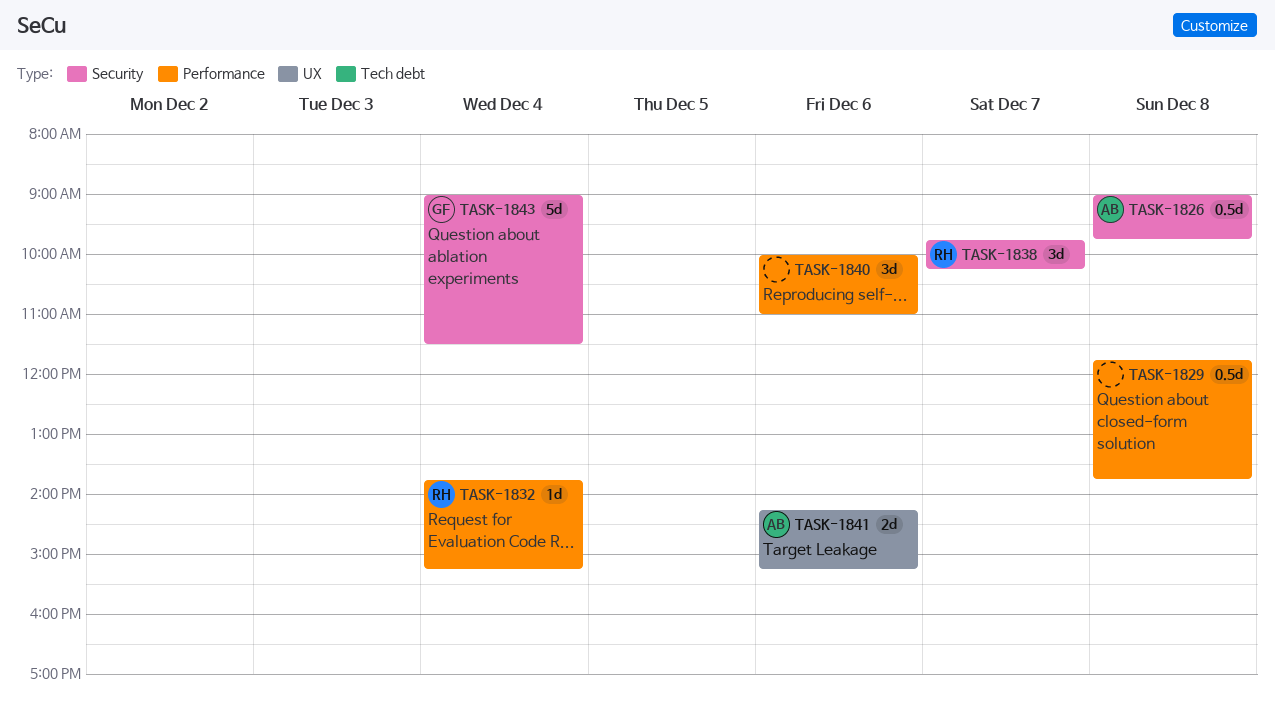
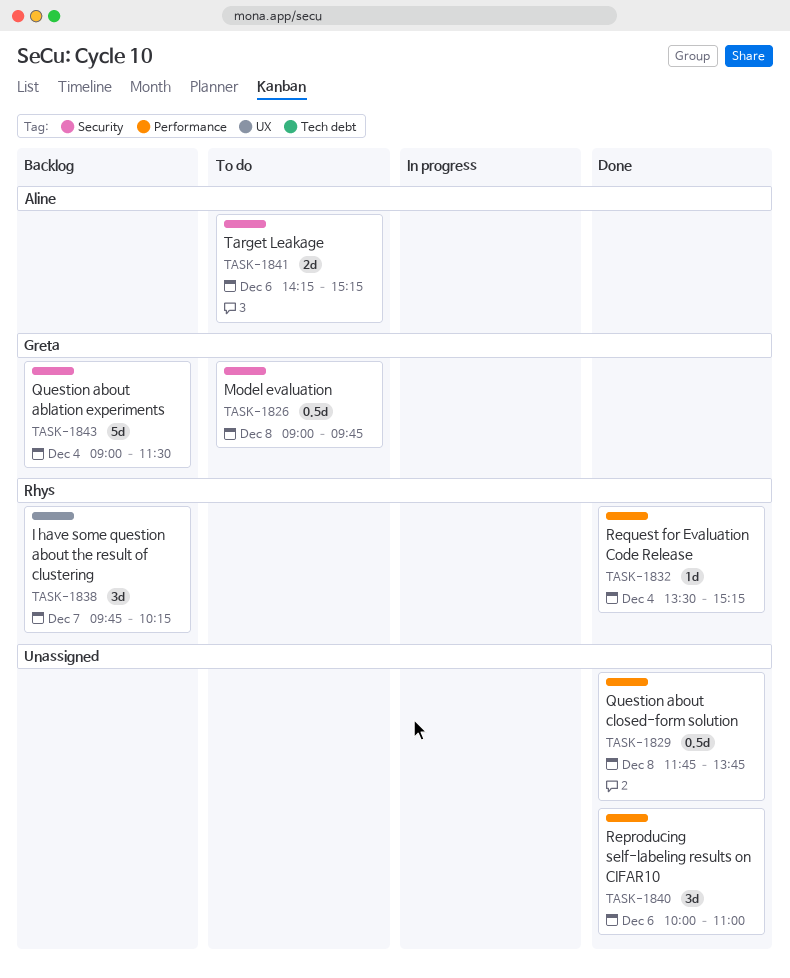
TASK-1826, owner: Aline -> Greta
TASK-1832, begins: 13:45 -> 13:30
TASK-1838, label: Security -> UX
TASK-1841, label: UX -> Security

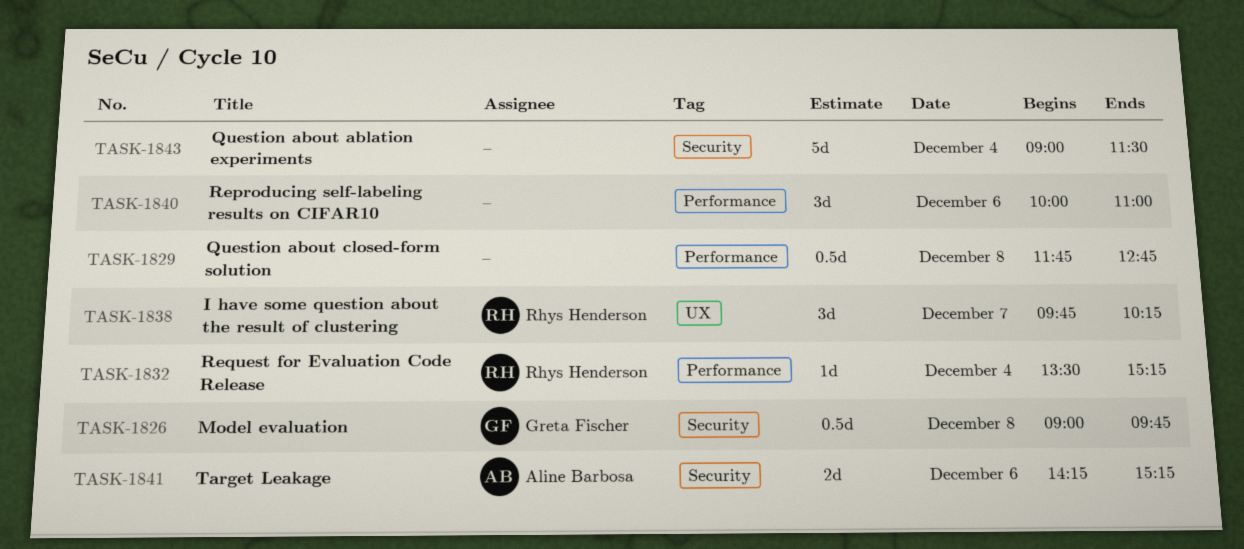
TASK-1829, ends: 13:45 -> 12:45
TASK-1843, owner: Greta Fischer -> none

